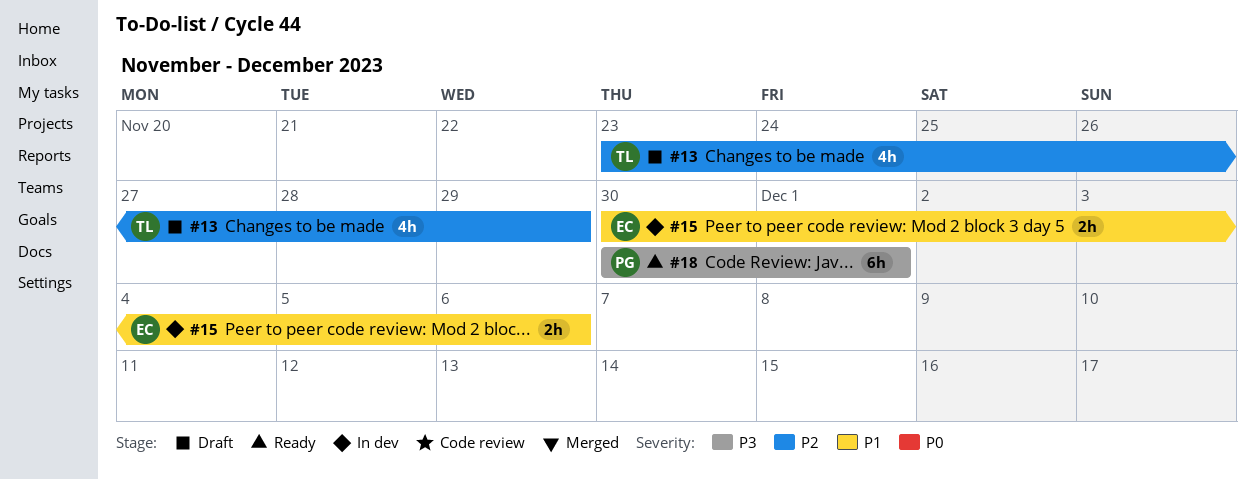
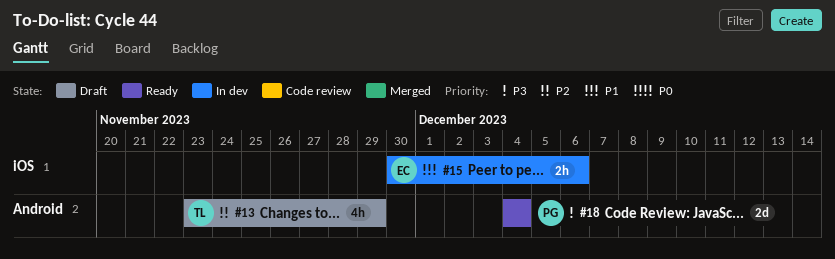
#18, estimate: 6h -> 2d
#18, start: Nov 30 -> Dec 4
#18, due: Dec 1 -> Dec 4

